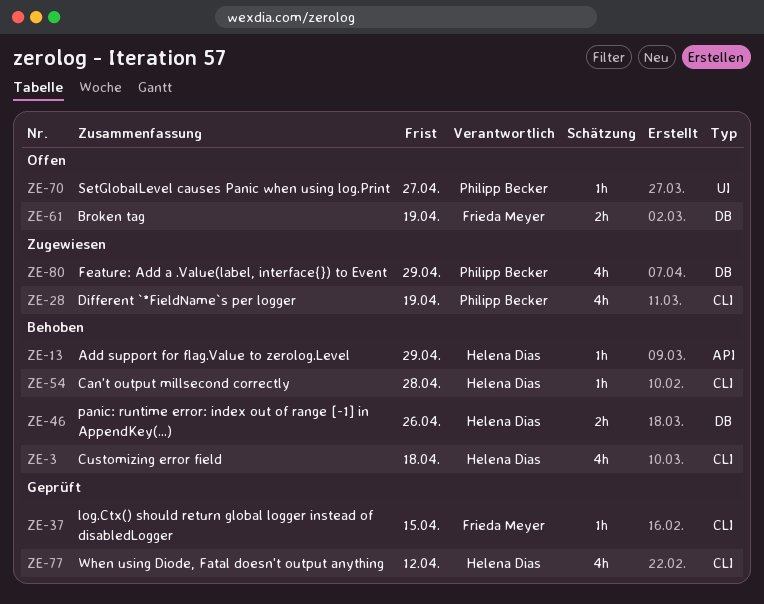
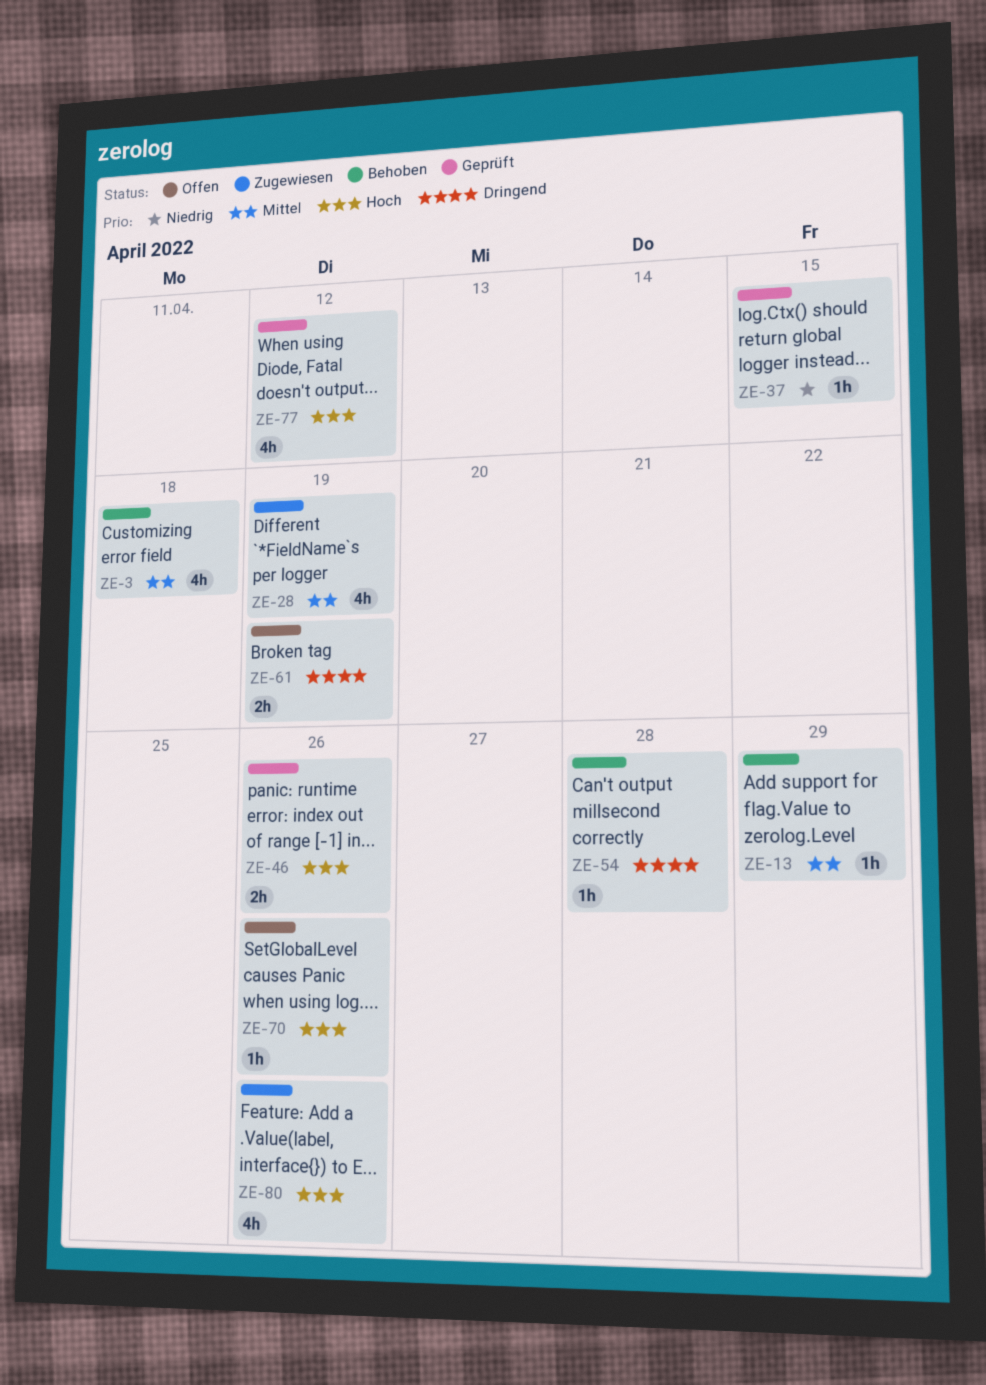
ZE-46, status: Behoben -> Geprüft
ZE-70, due: Apr 27 -> Apr 26
ZE-80, due: Apr 29 -> Apr 26

